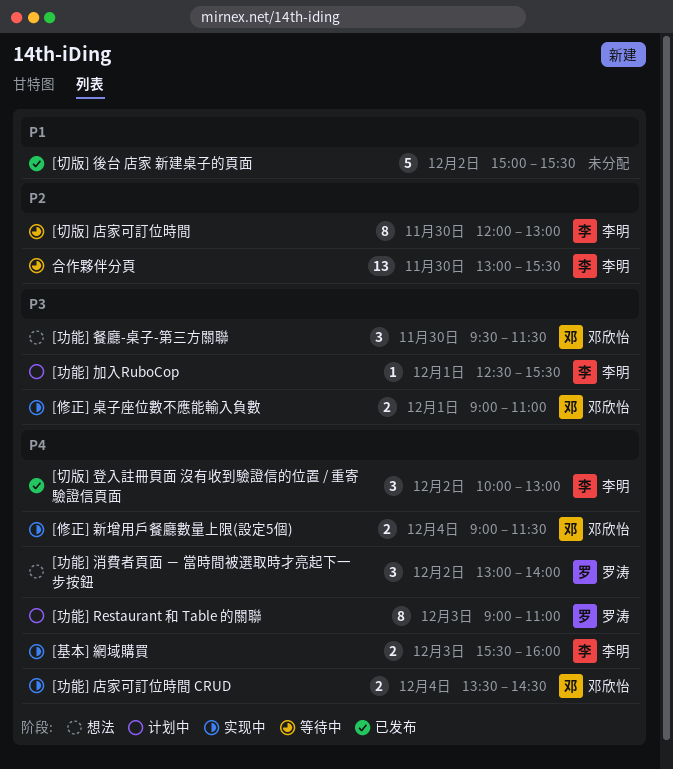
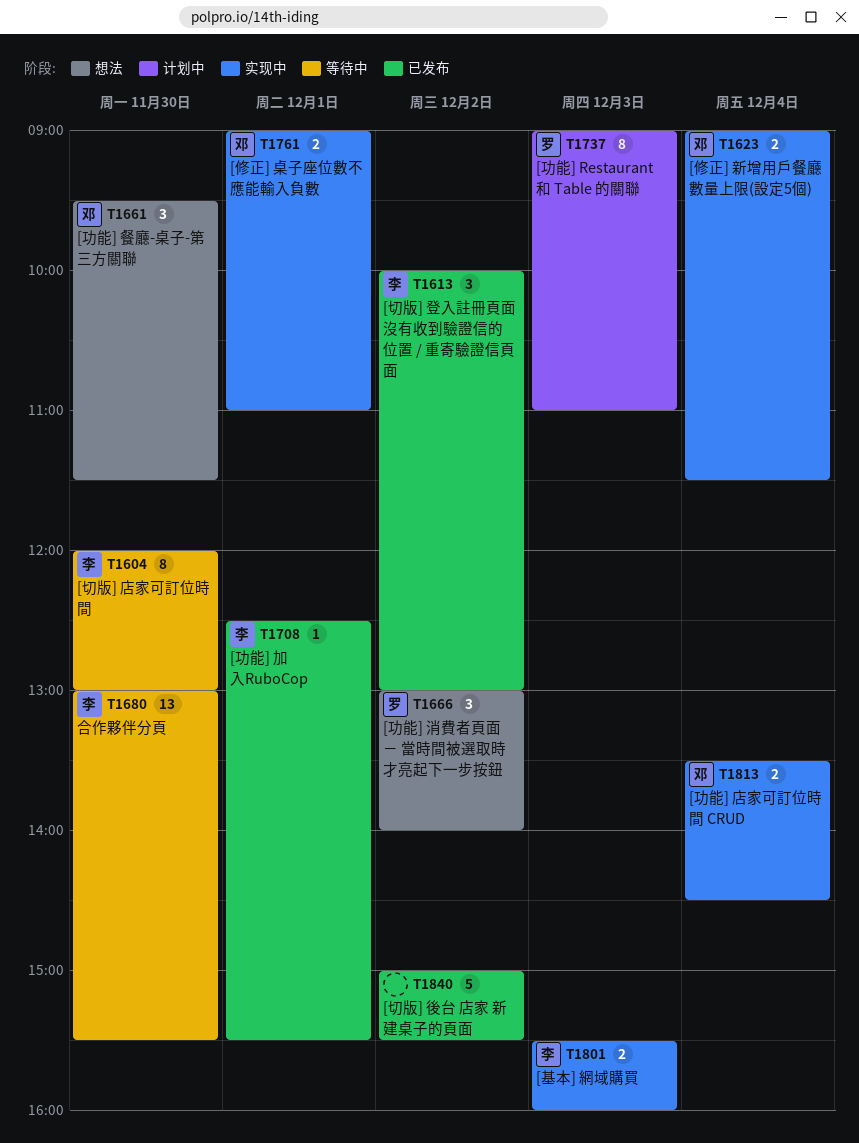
[功能] 加入RuboCop, status: 计划中 -> 已发布

